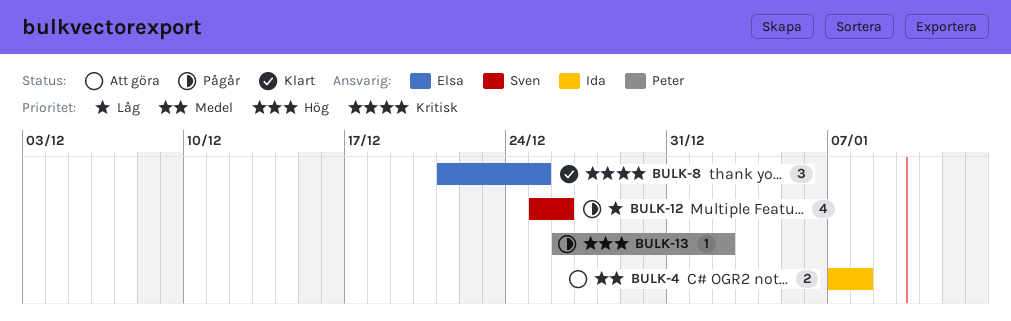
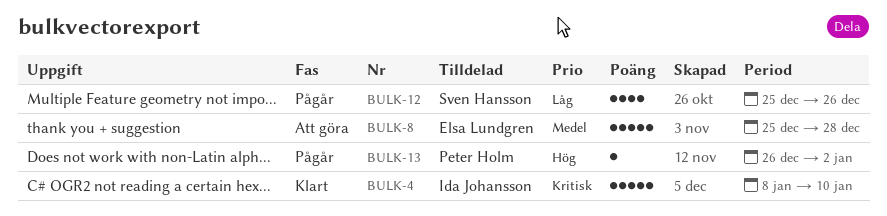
BULK-4, status: Att göra -> Klart
BULK-4, priority: Medel -> Kritisk
BULK-4, estimate: 2 -> 5
BULK-4, start: Jan 7 -> Jan 8
BULK-4, due: Jan 8 -> Jan 10
BULK-8, status: Klart -> Att göra
BULK-8, priority: Kritisk -> Medel
BULK-8, estimate: 3 -> 5
BULK-8, start: Dec 21 -> Dec 25
BULK-8, due: Dec 25 -> Dec 28

